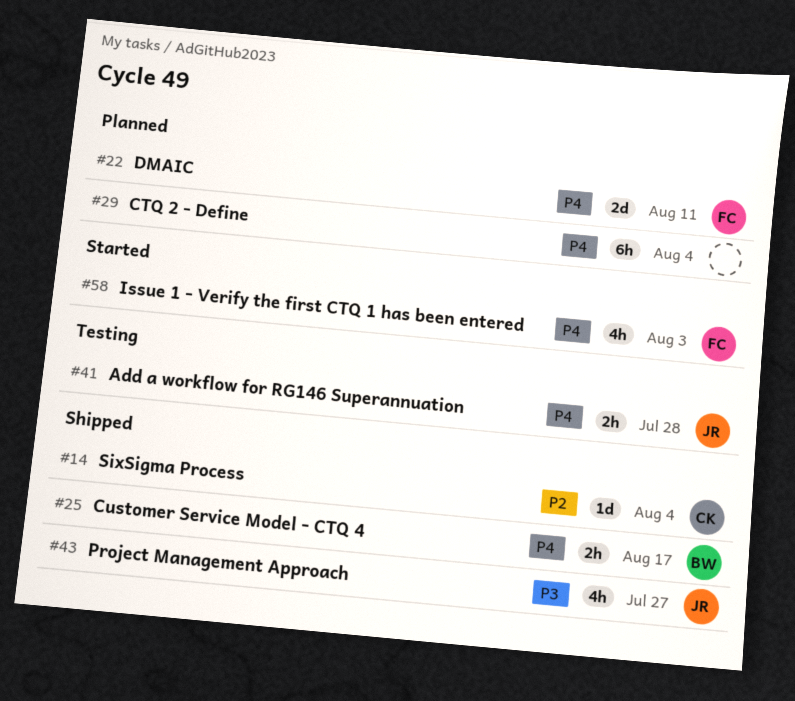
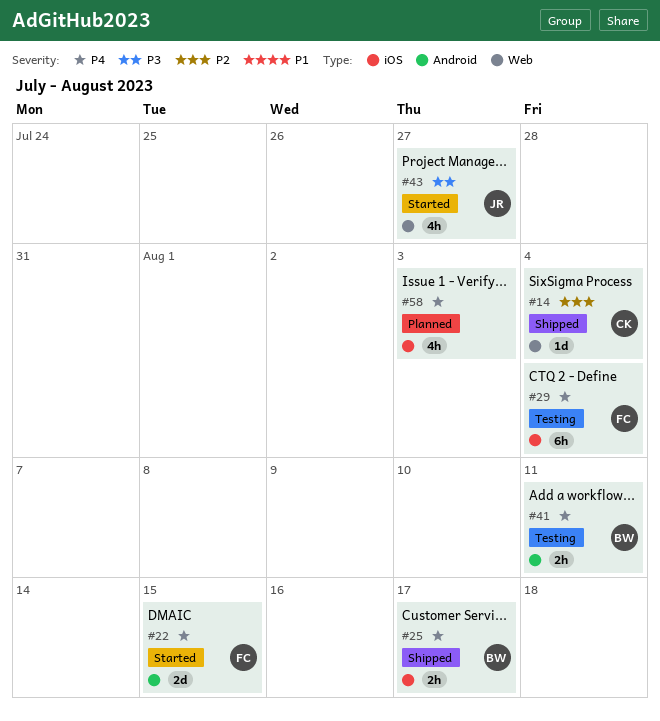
#22, status: Planned -> Started
#22, due: Aug 11 -> Aug 15
#29, status: Planned -> Testing
#29, owner: none -> FC
#41, owner: JR -> BW
#41, due: Jul 28 -> Aug 11
#43, status: Shipped -> Started
#58, status: Started -> Planned
#58, owner: FC -> none

